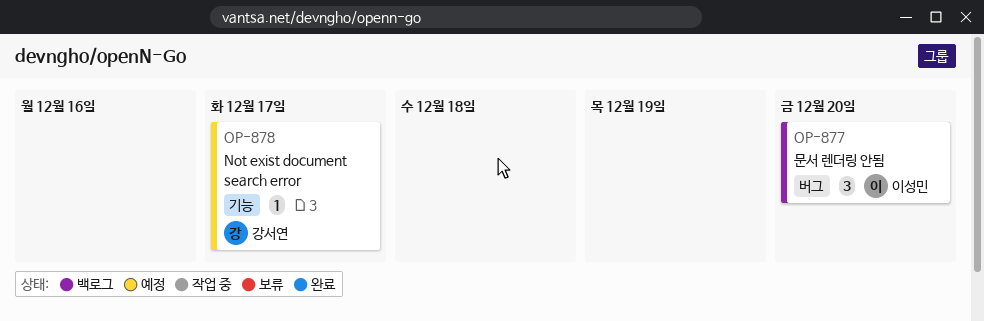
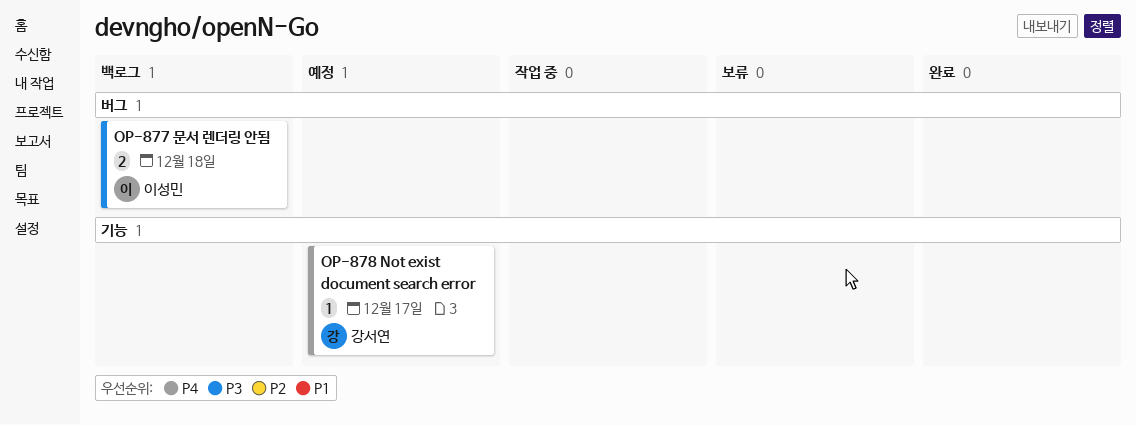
OP-877, estimate: 3 -> 2
OP-877, due: Dec 20 -> Dec 18

